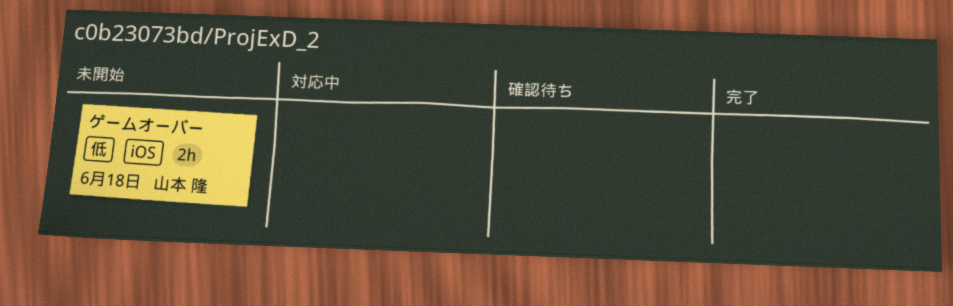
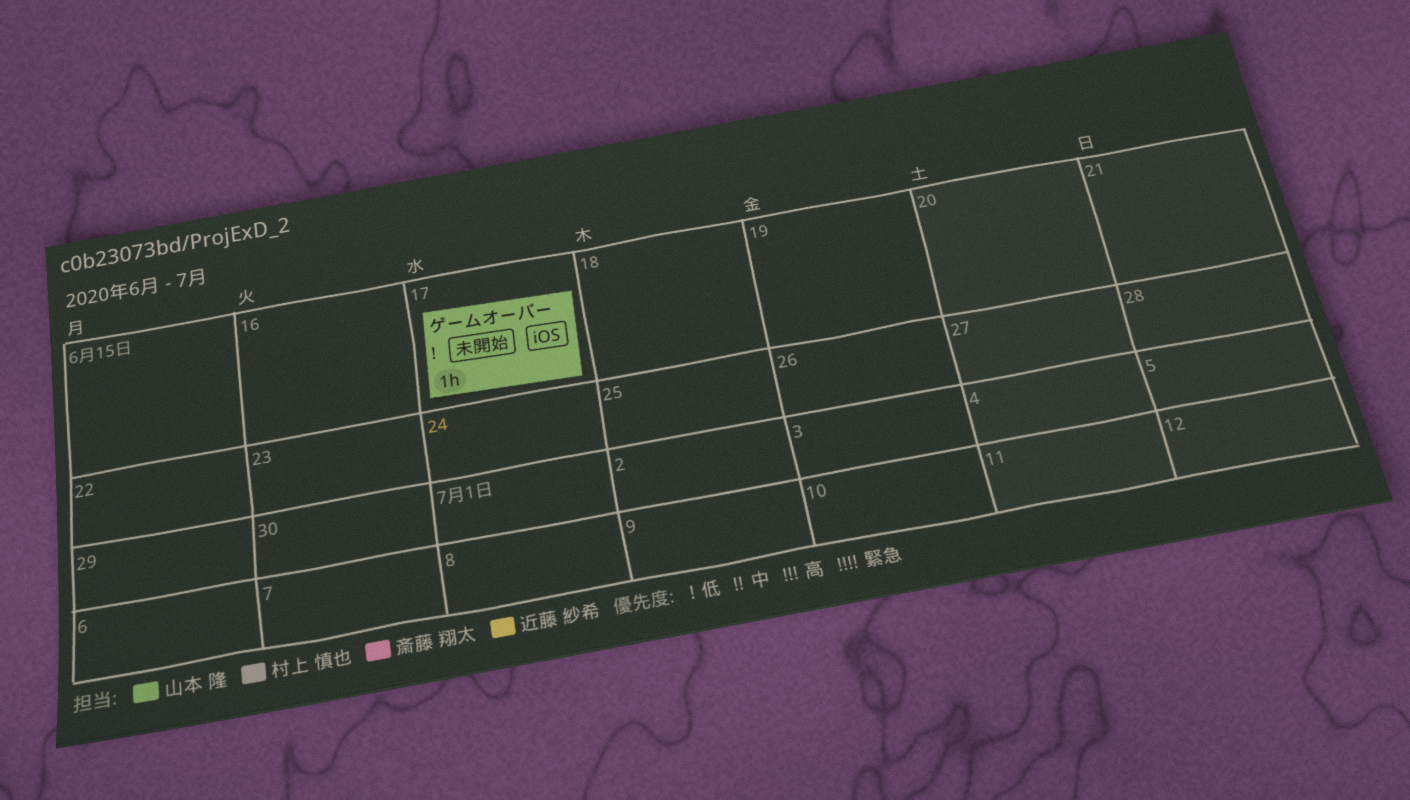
ゲームオーバー, estimate: 2h -> 1h
ゲームオーバー, due: Jun 18 -> Jun 17

